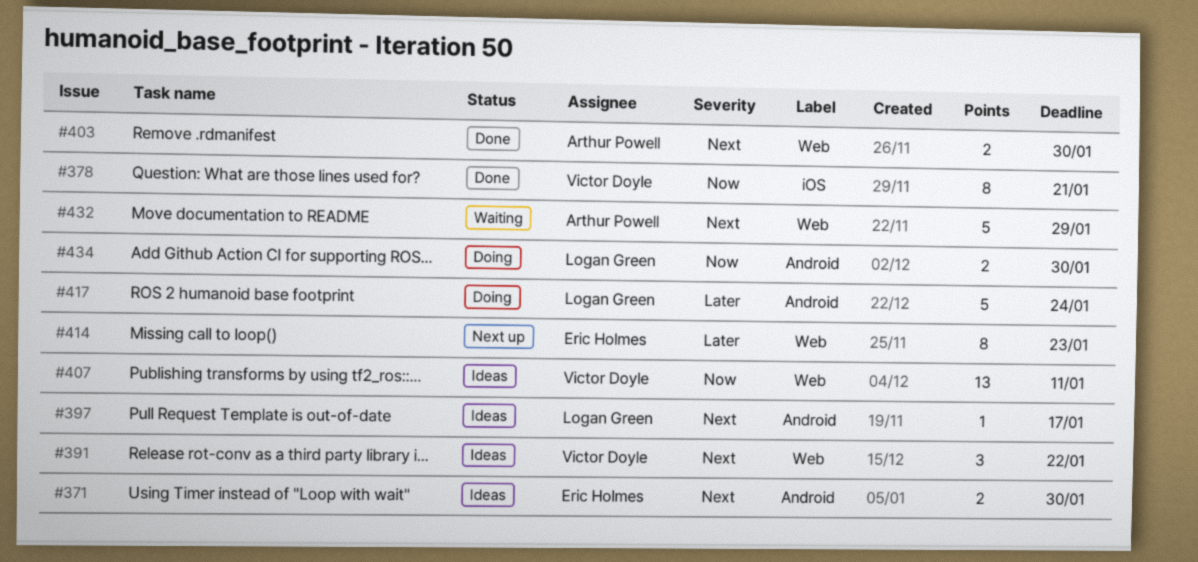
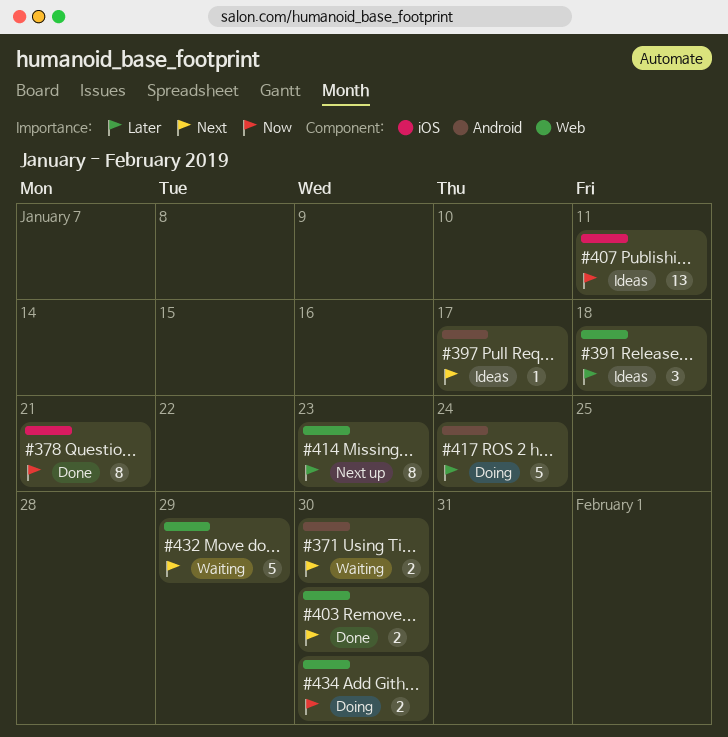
#371, status: Ideas -> Waiting
#391, priority: Next -> Later
#391, due: Jan 22 -> Jan 18
#407, label: Web -> iOS
#434, label: Android -> Web

